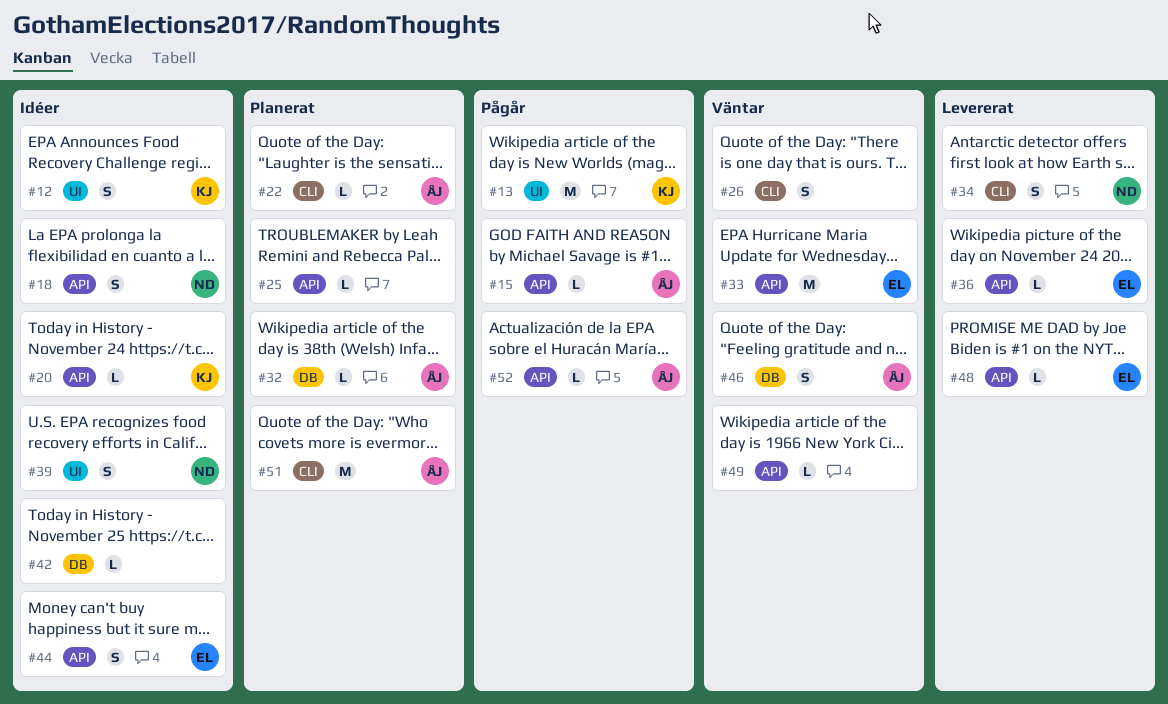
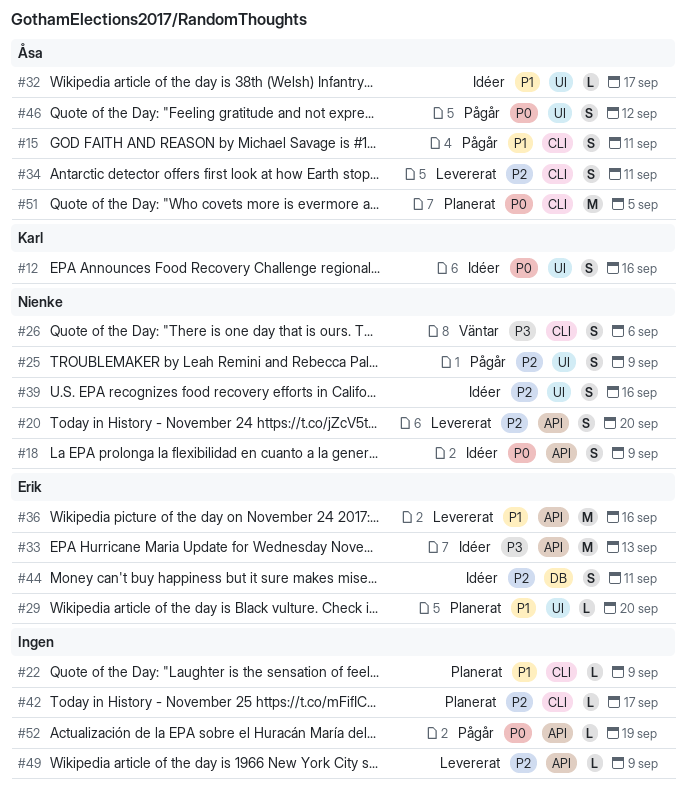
#13: present -> none
#15, label: API -> CLI
#15, estimate: L -> S
#20, status: Idéer -> Levererat
#20, owner: Karl -> Nienke
#20, estimate: L -> S
#22, owner: Åsa -> none
#25, status: Planerat -> Pågår
#25, owner: none -> Nienke
#25, label: API -> UI
#25, estimate: L -> S
#26, owner: none -> Nienke
#29: none -> present
#32, status: Planerat -> Idéer
#32, label: DB -> UI
#33, status: Väntar -> Idéer
#34, owner: Nienke -> Åsa
#36, estimate: L -> M
#42, status: Idéer -> Planerat
#42, label: DB -> CLI
#44, label: API -> DB
#46, status: Väntar -> Pågår
#46, label: DB -> UI
#48: present -> none
#49, status: Väntar -> Levererat
#52, owner: Åsa -> none

